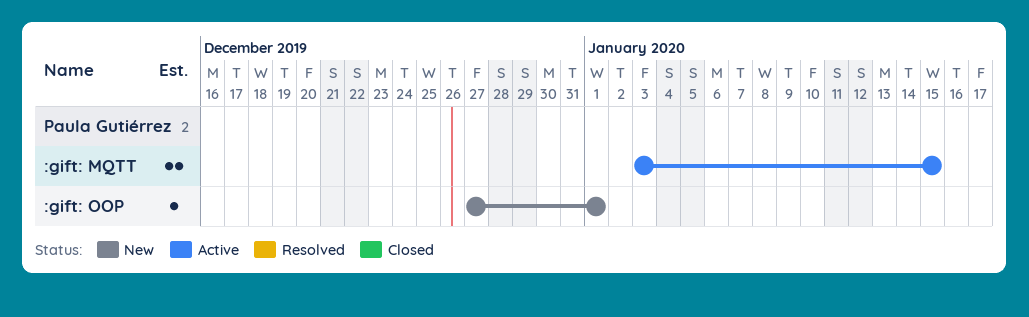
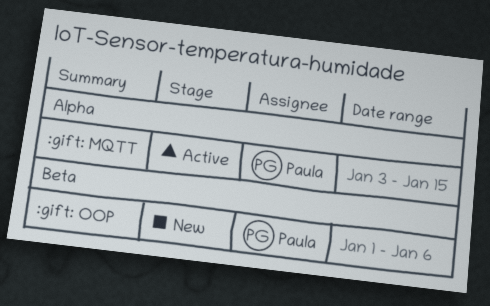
:gift: OOP, start: Dec 27 -> Jan 1
:gift: OOP, due: Jan 1 -> Jan 6

